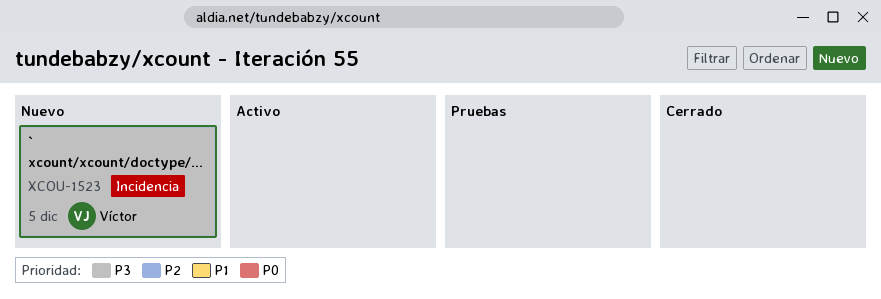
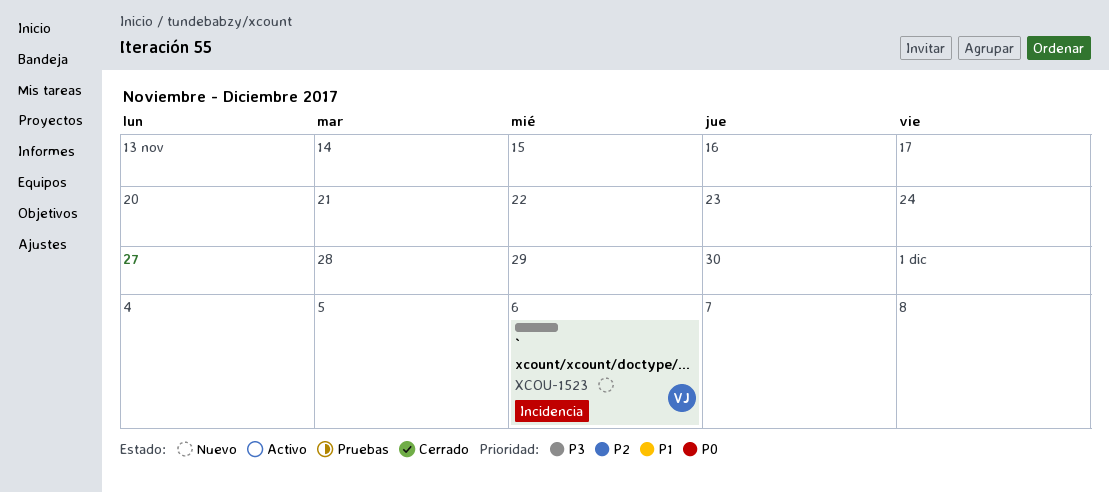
XCOU-1523, due: Dec 5 -> Dec 6

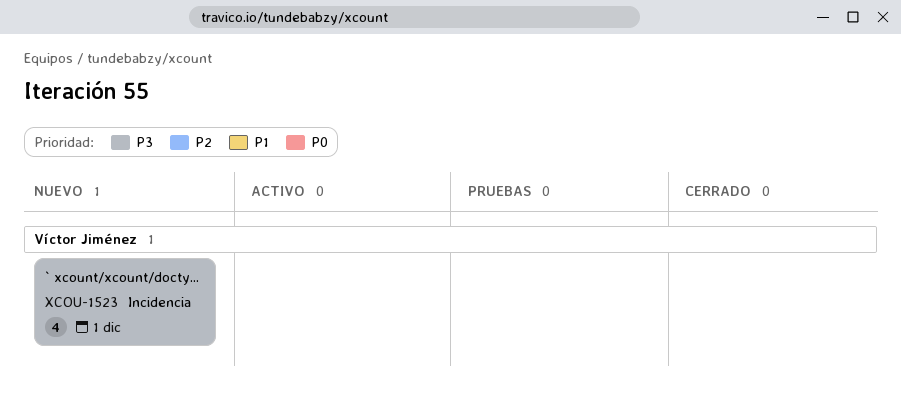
XCOU-1523, due: Dec 6 -> Dec 1

